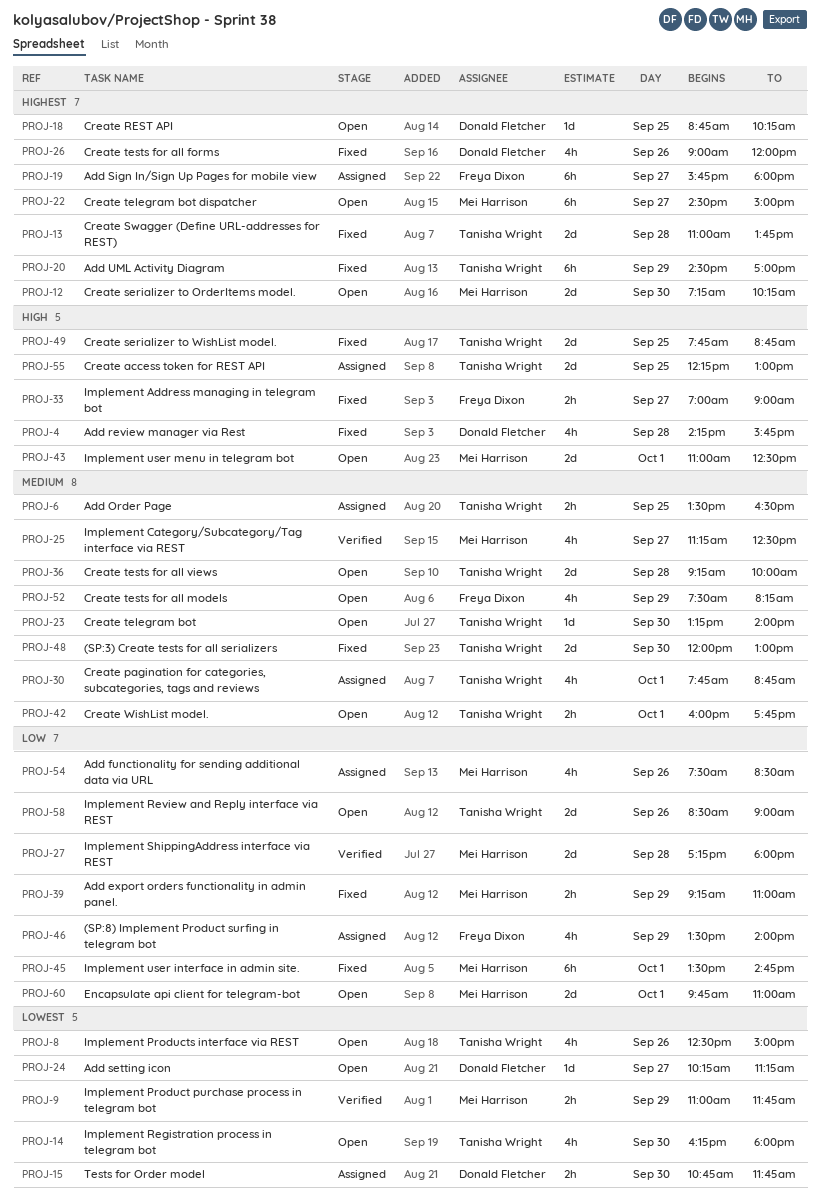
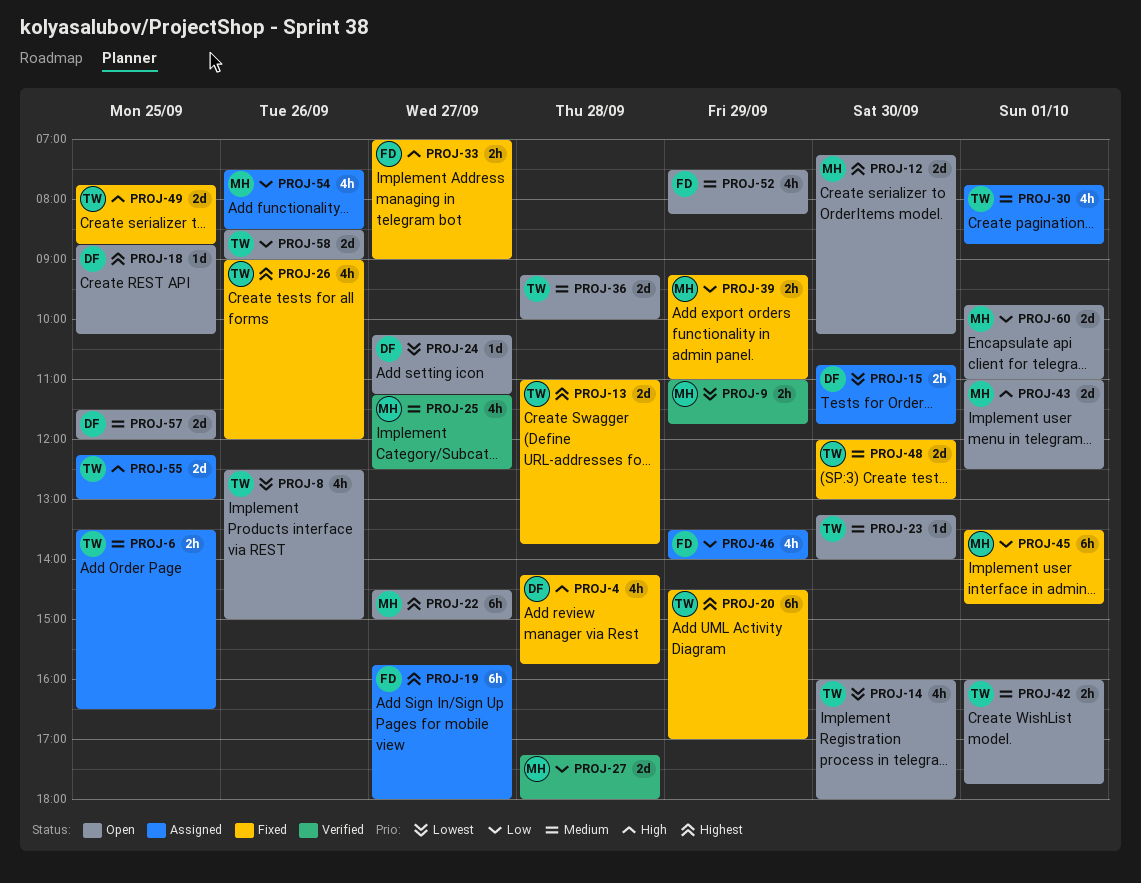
PROJ-14, begins: 16:15 -> 16:00
PROJ-26, owner: Donald Fletcher -> Tanisha Wright
PROJ-57: none -> present

